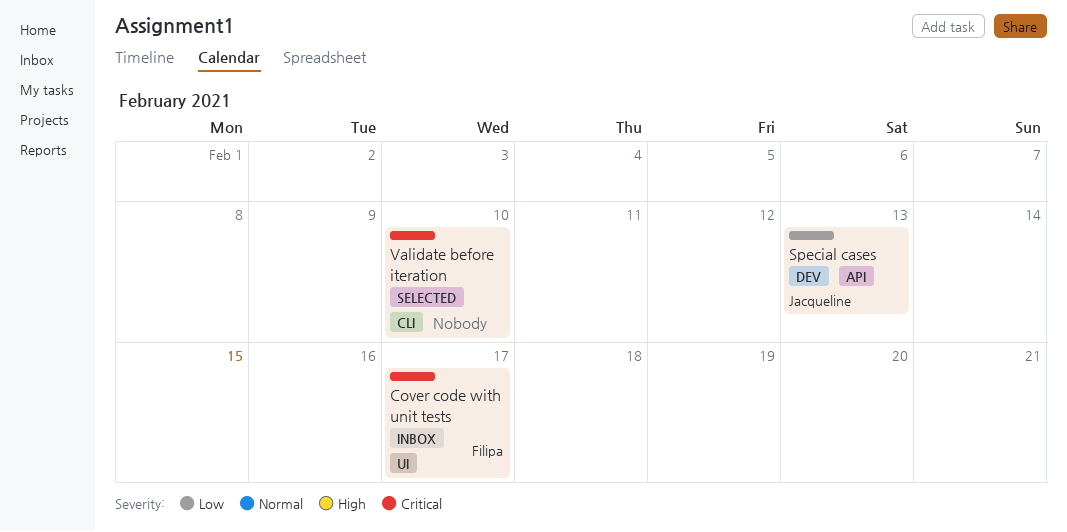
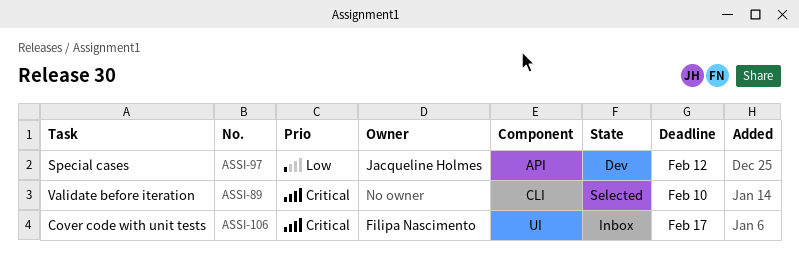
Special cases, due: Feb 13 -> Feb 12

